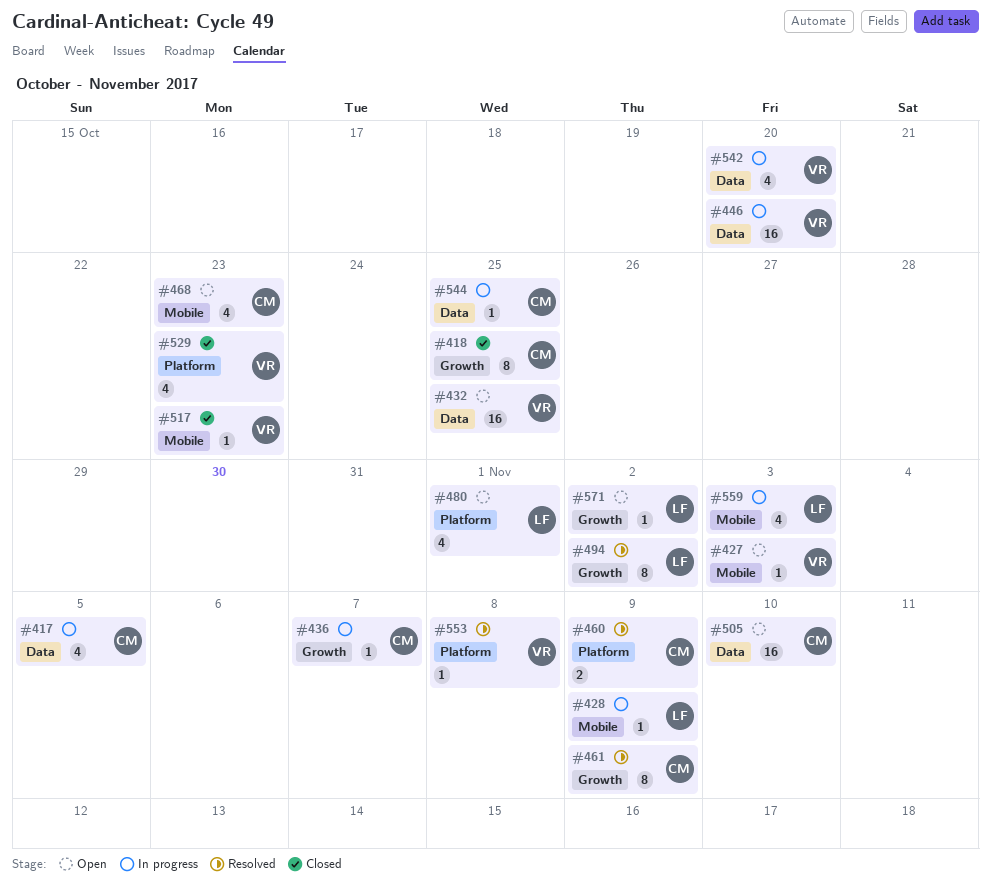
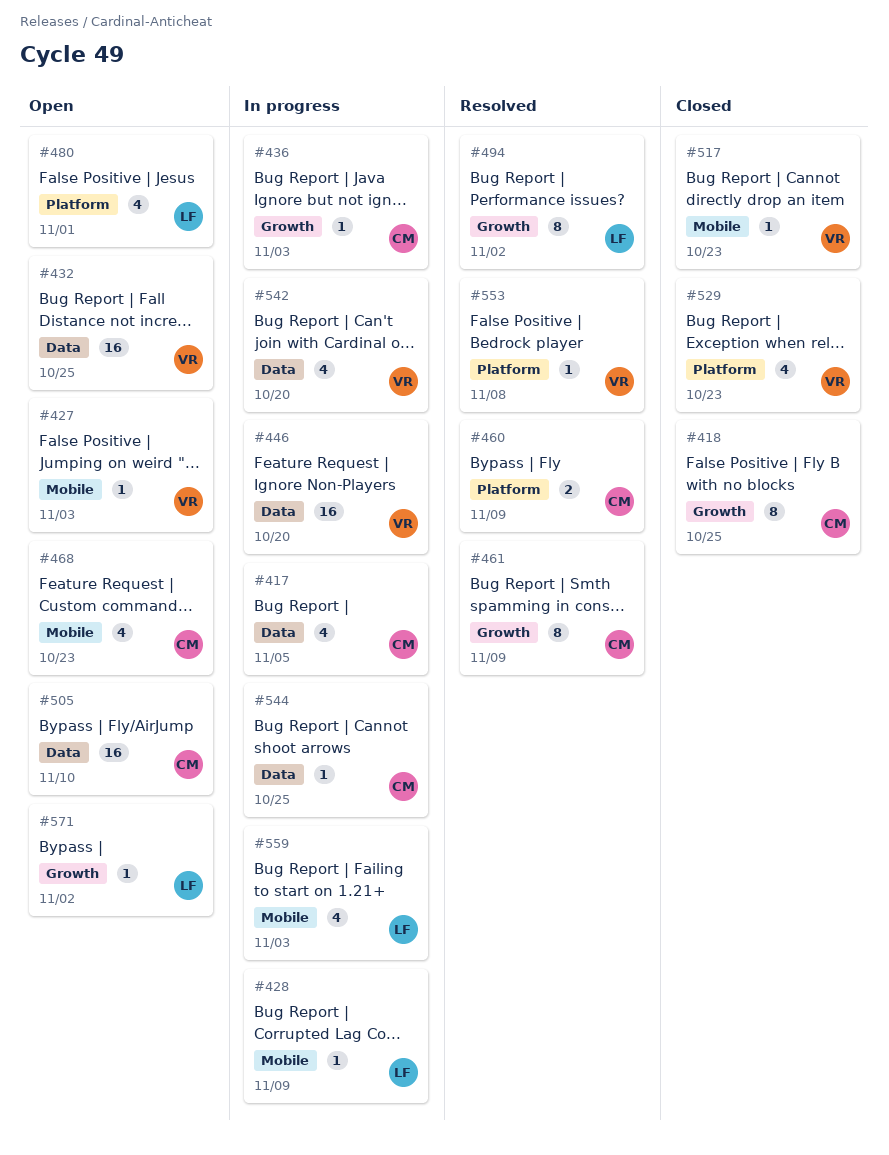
#436, due: Nov 7 -> Nov 3

